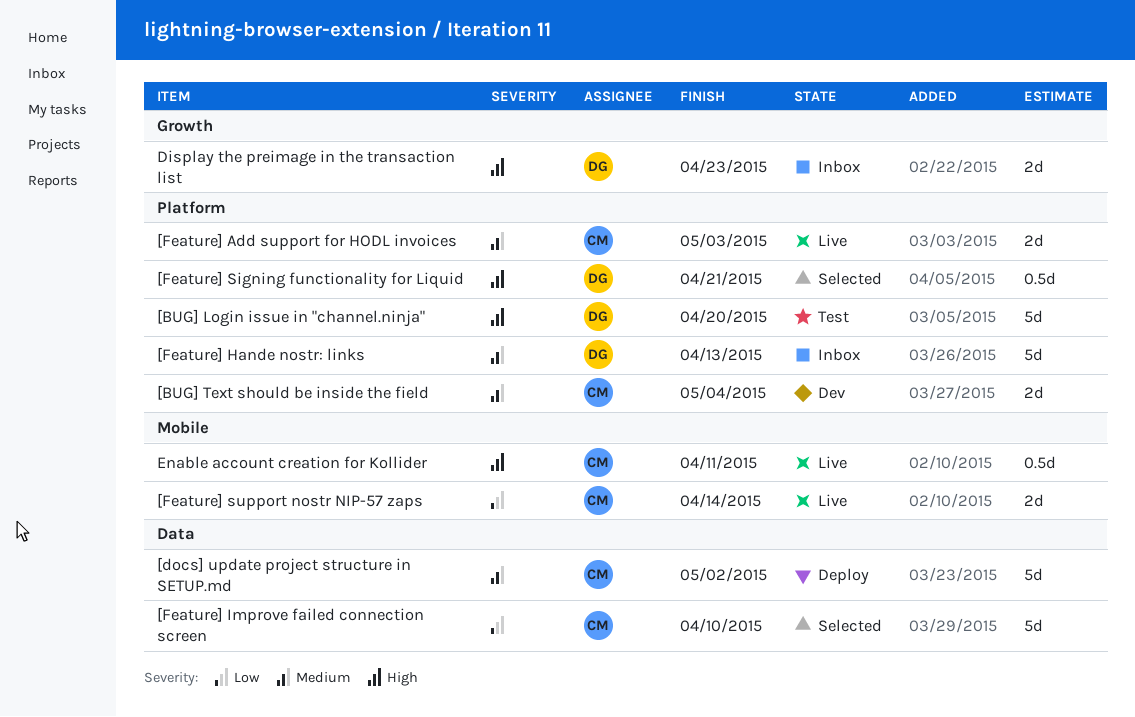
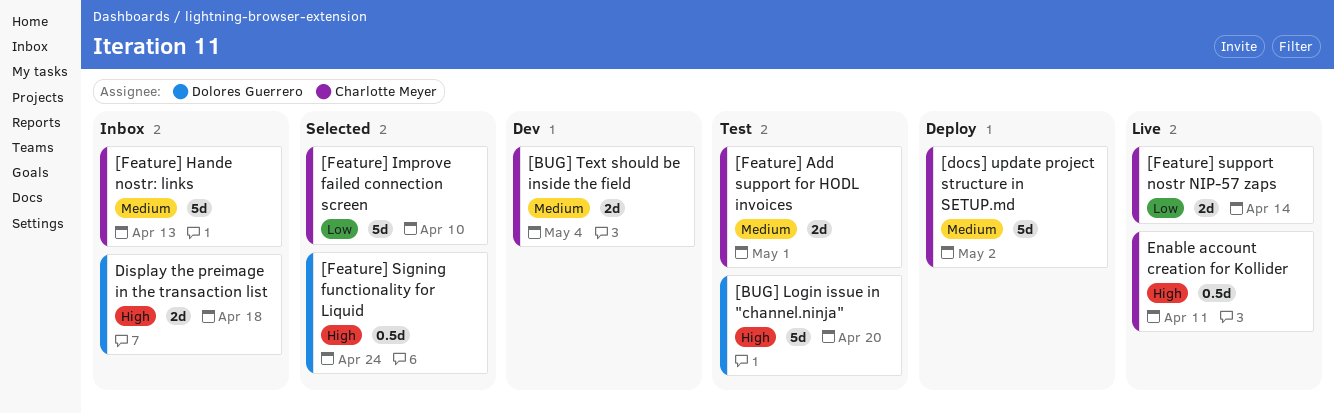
[Feature] Add support for HODL invoices, status: Live -> Test
[Feature] Add support for HODL invoices, due: May 3 -> May 1
[Feature] Hande nostr: links, owner: Dolores Guerrero -> Charlotte Meyer
[Feature] Signing functionality for Liquid, due: Apr 21 -> Apr 24
Display the preimage in the transaction list, due: Apr 23 -> Apr 18

